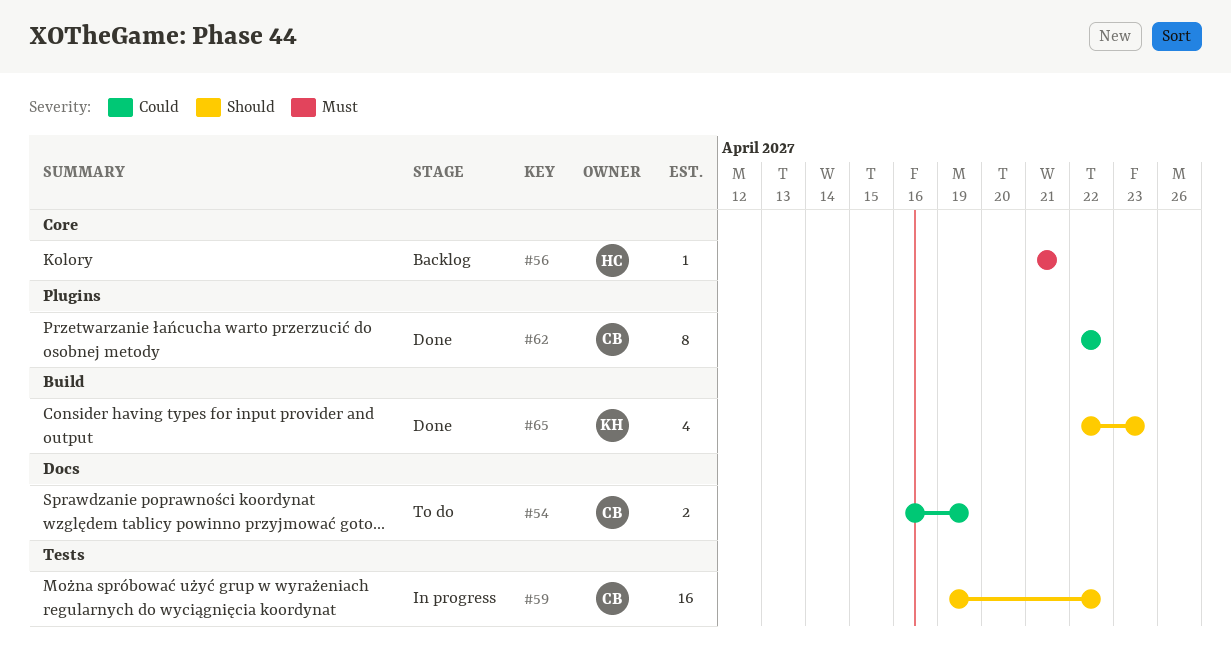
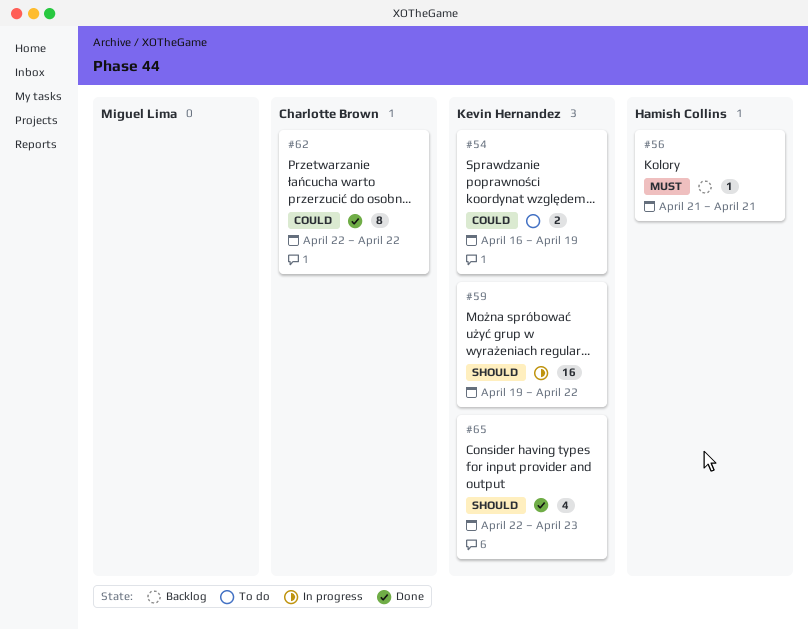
#54, owner: Charlotte Brown -> Kevin Hernandez
#59, owner: Charlotte Brown -> Kevin Hernandez

